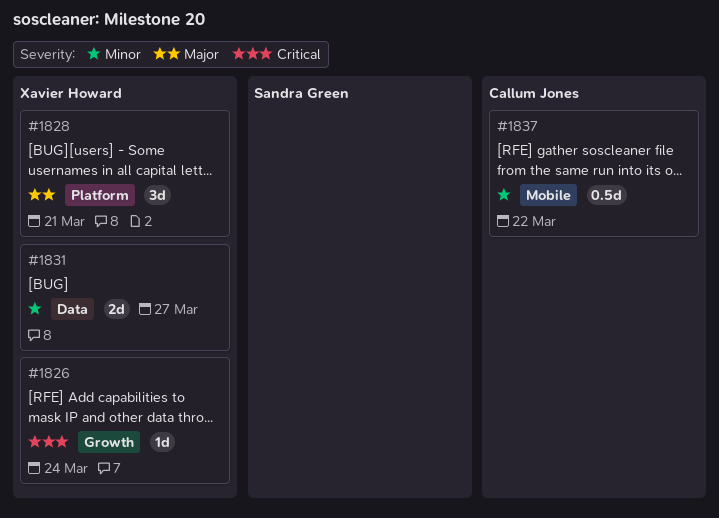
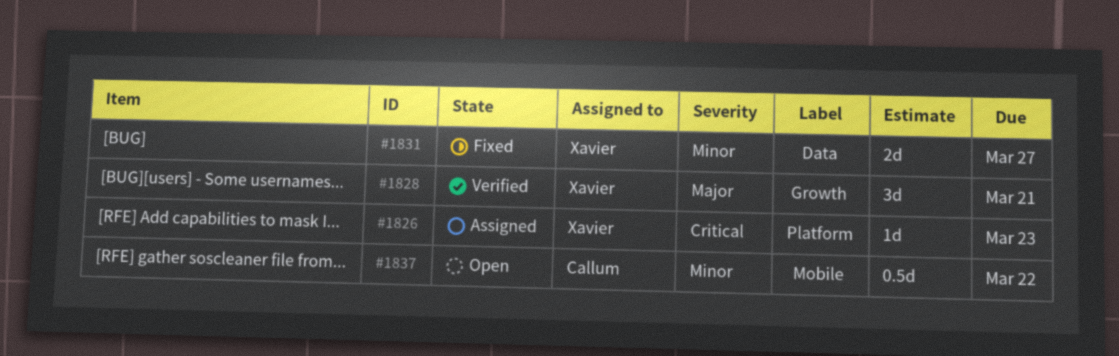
#1826, label: Growth -> Platform
#1826, due: Mar 24 -> Mar 23
#1828, label: Platform -> Growth

